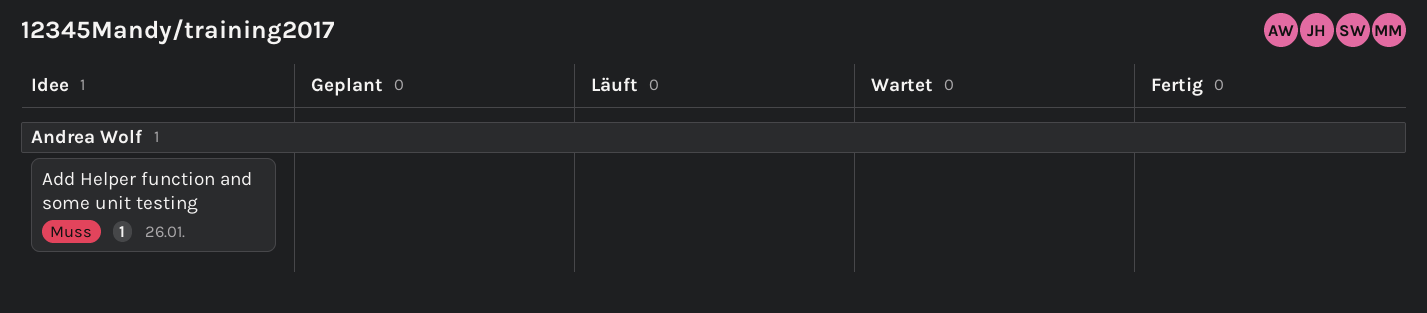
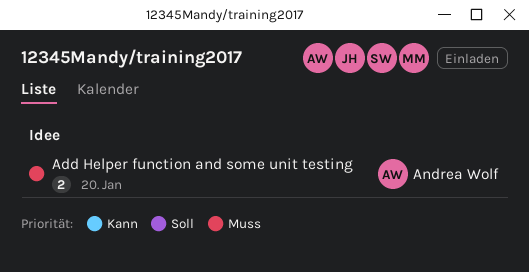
Add Helper function and some unit testing, estimate: 1 -> 2
Add Helper function and some unit testing, due: Jan 26 -> Jan 20

